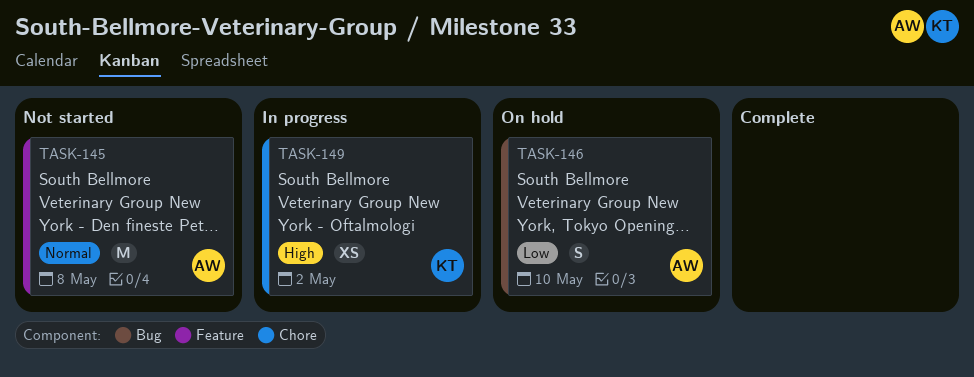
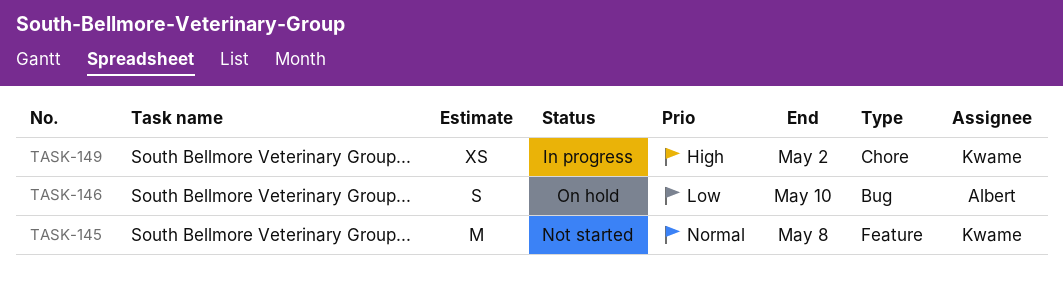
TASK-145, owner: Albert -> Kwame

